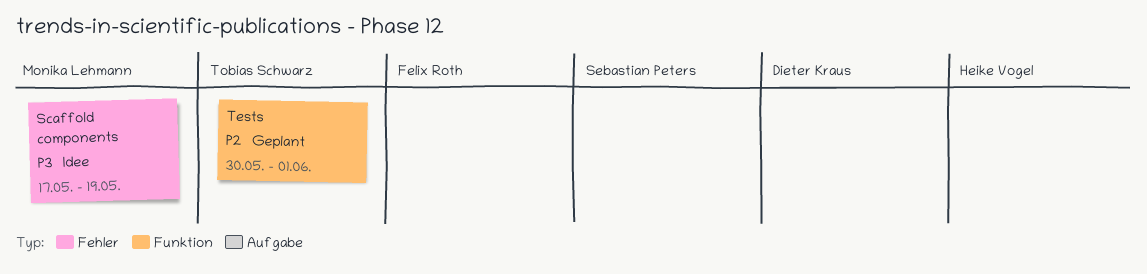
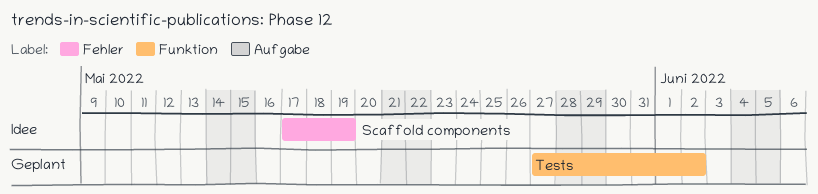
Tests, start: May 30 -> May 27
Tests, due: Jun 1 -> Jun 2

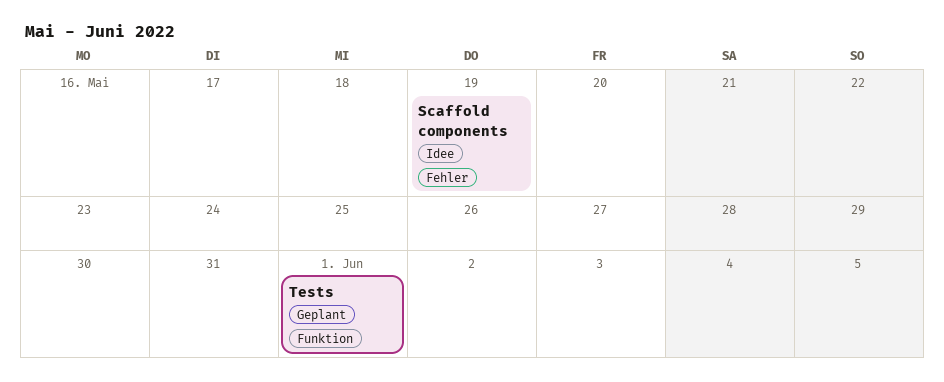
Tests, due: Jun 2 -> Jun 1

